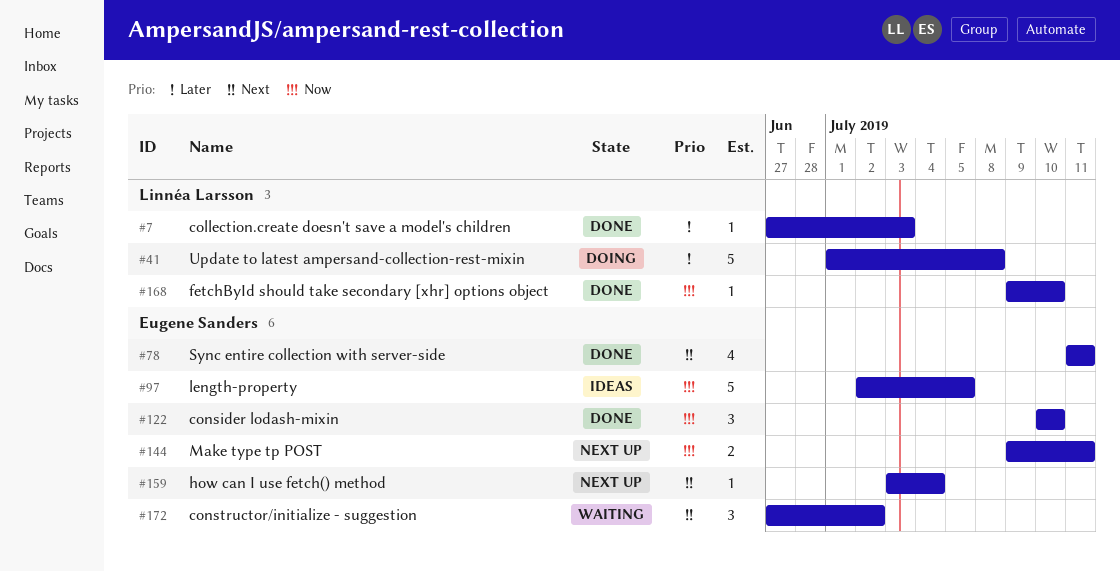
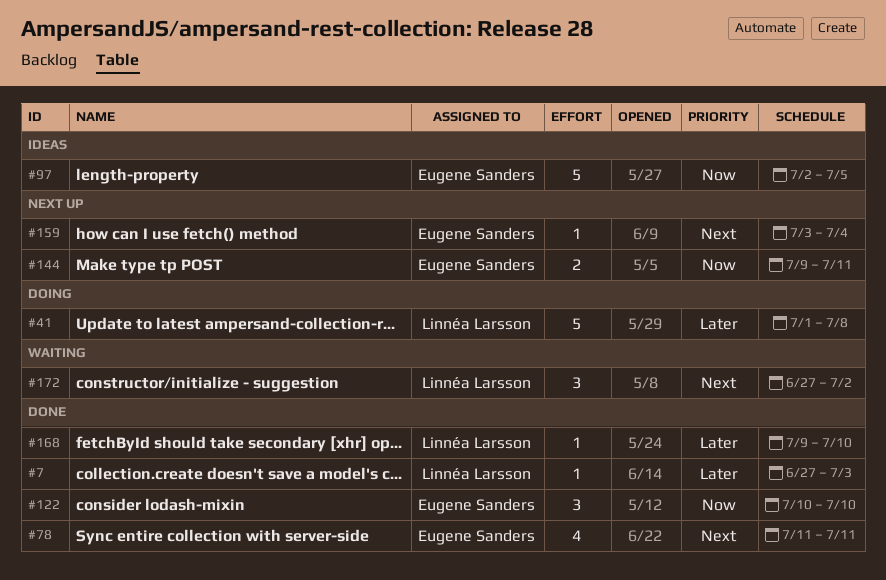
#168, priority: Now -> Later
#172, owner: Eugene Sanders -> Linnéa Larsson

